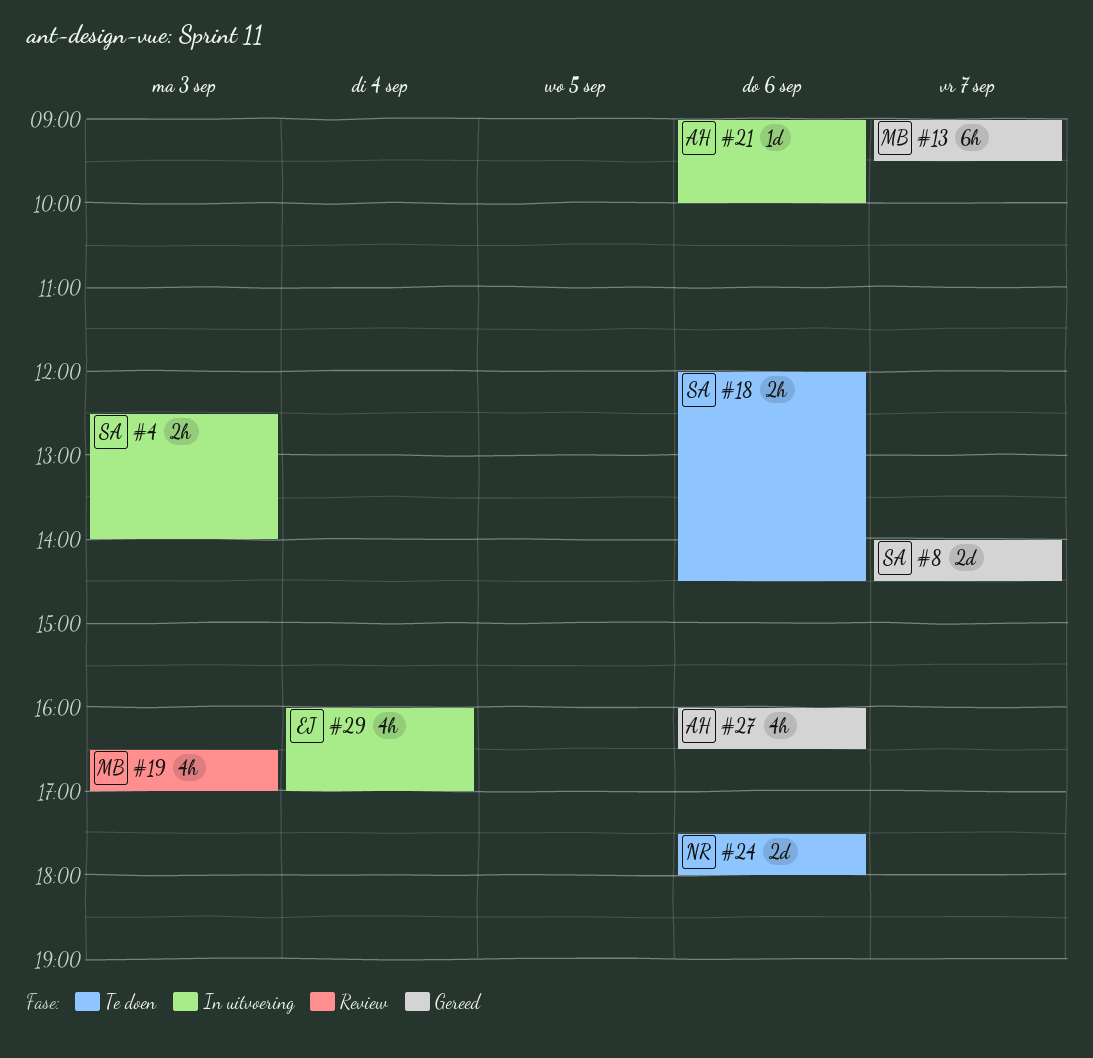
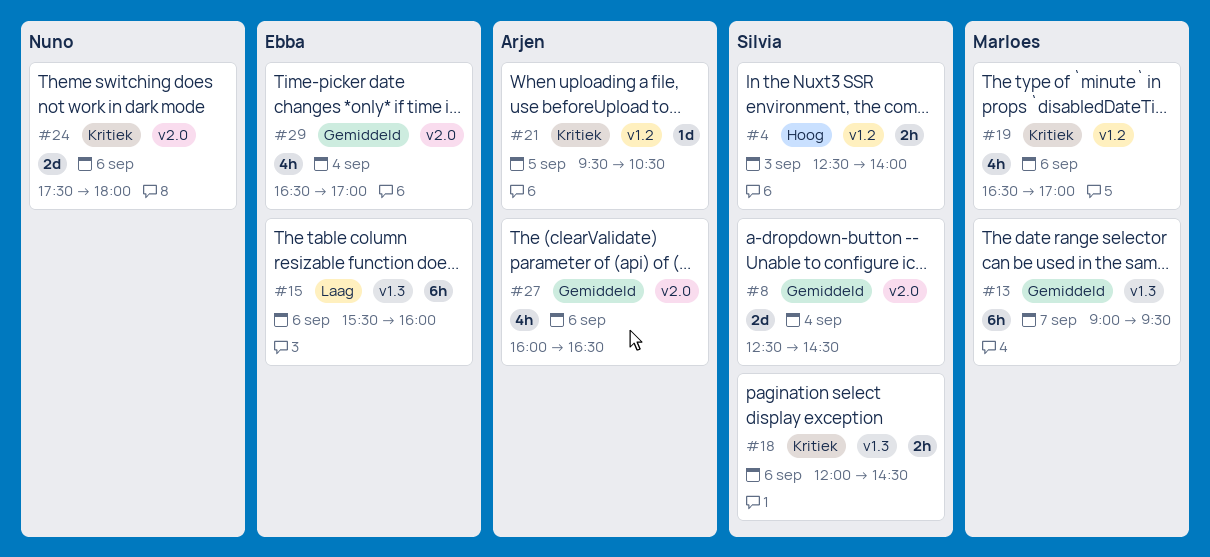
#8, day: Sep 7 -> Sep 4
#8, begins: 14:00 -> 12:30
#15: none -> present
#19, day: Sep 3 -> Sep 6
#21, day: Sep 6 -> Sep 5
#21, begins: 09:00 -> 09:30
#21, ends: 10:00 -> 10:30
#29, begins: 16:00 -> 16:30

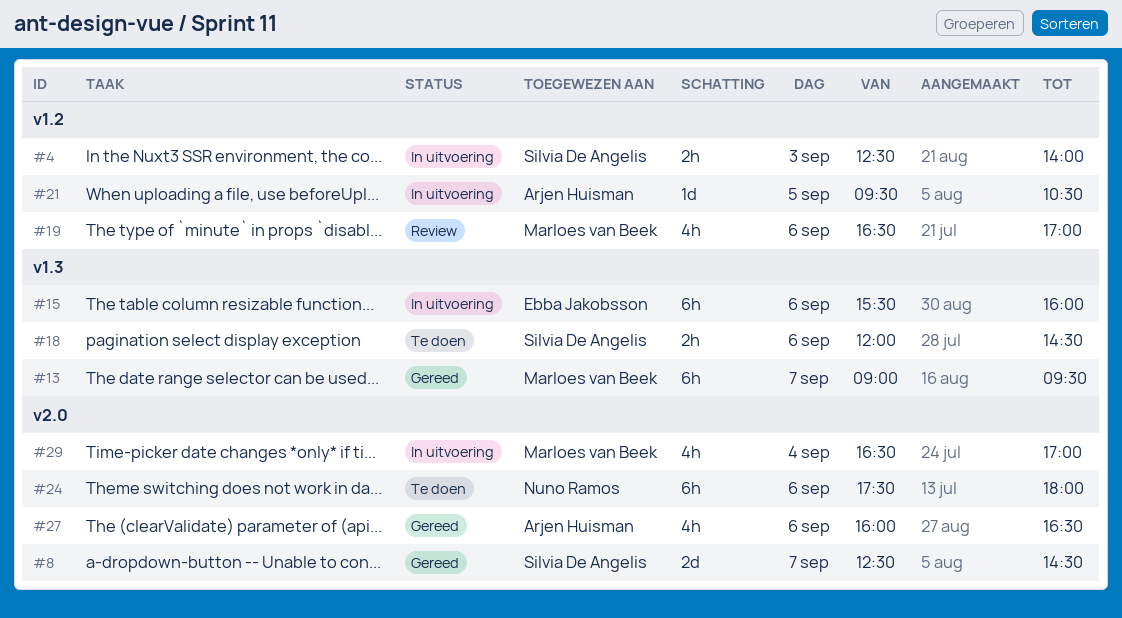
#8, day: Sep 4 -> Sep 7
#24, estimate: 2d -> 6h
#29, owner: Ebba Jakobsson -> Marloes van Beek

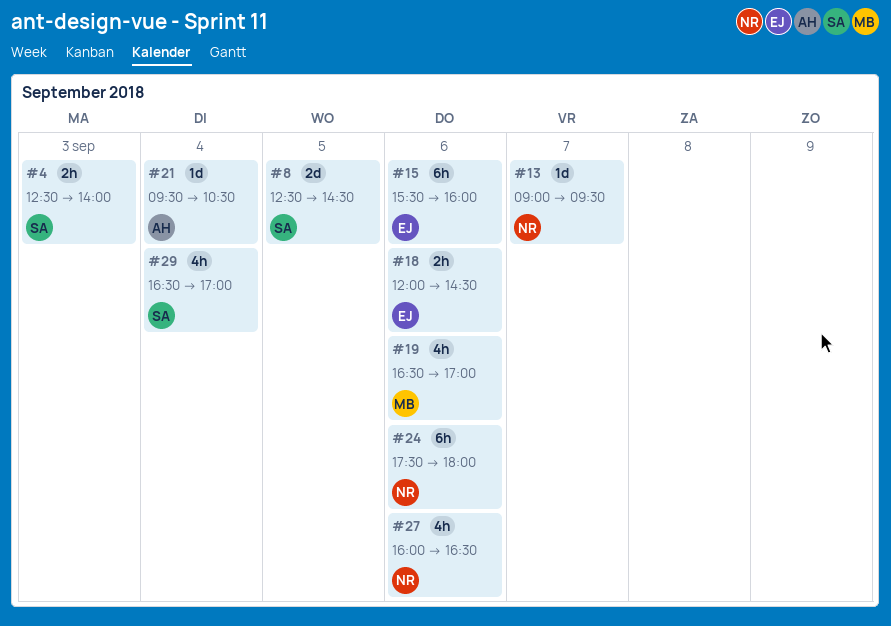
#8, day: Sep 7 -> Sep 5
#13, owner: Marloes van Beek -> Nuno Ramos
#13, estimate: 6h -> 1d
#18, owner: Silvia De Angelis -> Ebba Jakobsson
#21, day: Sep 5 -> Sep 4
#27, owner: Arjen Huisman -> Nuno Ramos
#29, owner: Marloes van Beek -> Silvia De Angelis

